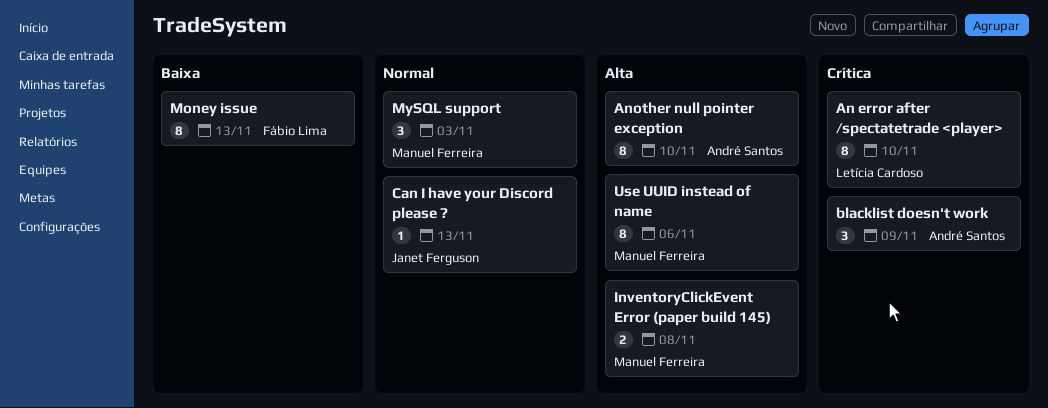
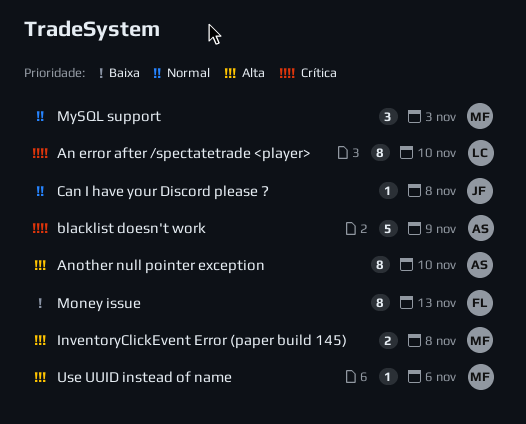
blacklist doesn't work, estimate: 3 -> 5
Can I have your Discord please ?, due: Nov 13 -> Nov 8
Use UUID instead of name, estimate: 8 -> 1

